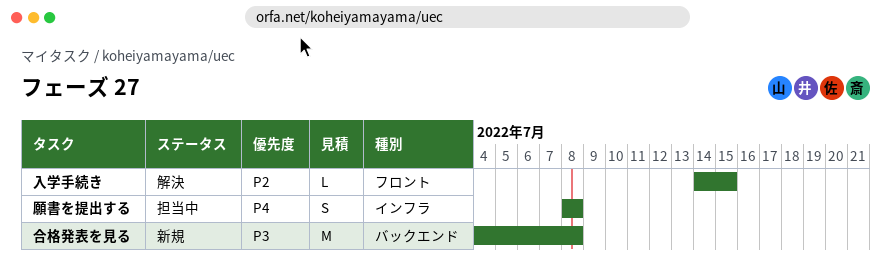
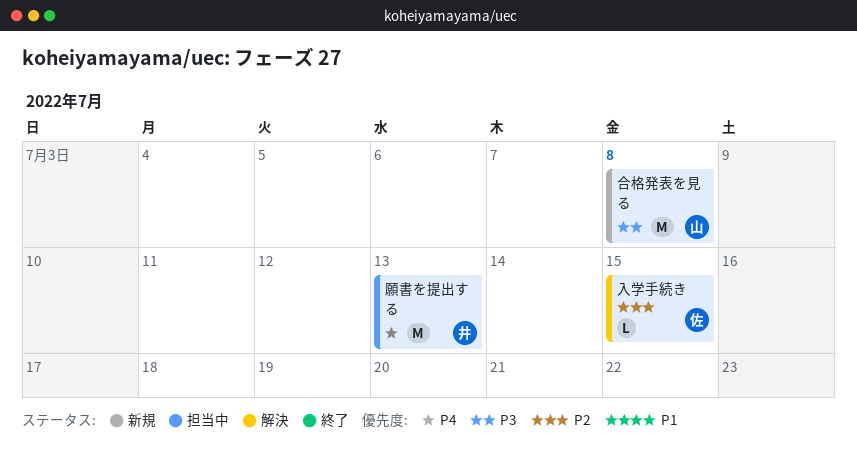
願書を提出する, estimate: S -> M
願書を提出する, due: Jul 8 -> Jul 13

